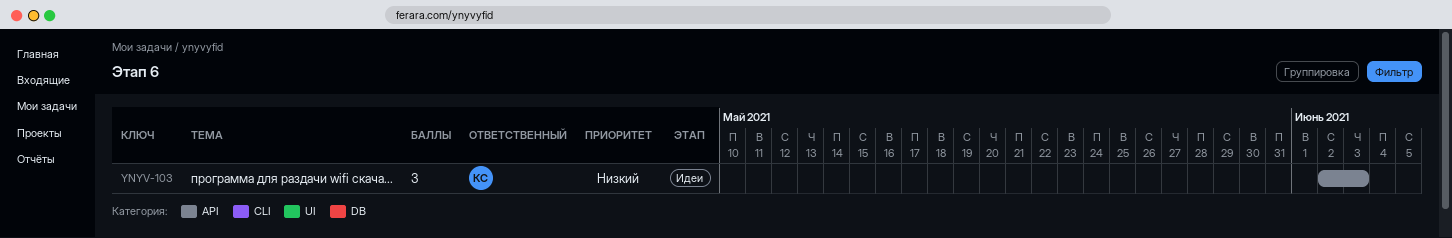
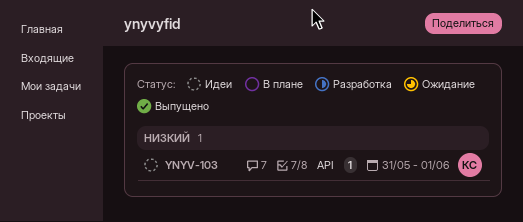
YNYV-103, estimate: 3 -> 1
YNYV-103, start: Jun 2 -> May 31
YNYV-103, due: Jun 3 -> Jun 1

